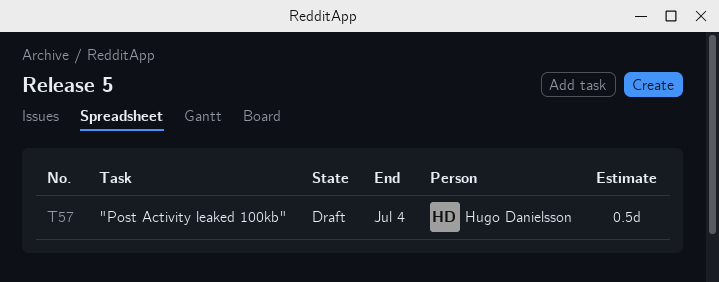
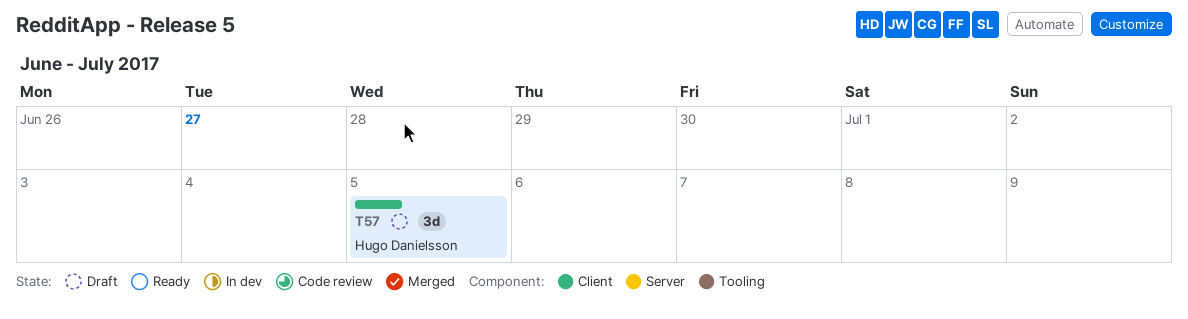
T57, estimate: 0.5d -> 3d
T57, due: Jul 4 -> Jul 5

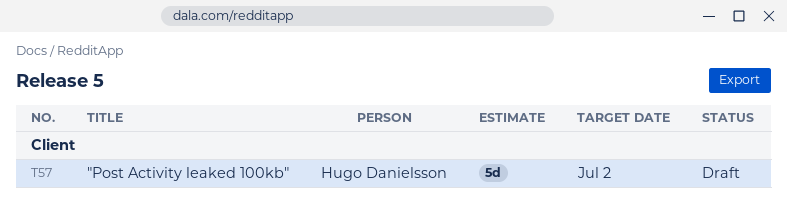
T57, estimate: 3d -> 5d
T57, due: Jul 5 -> Jul 2

